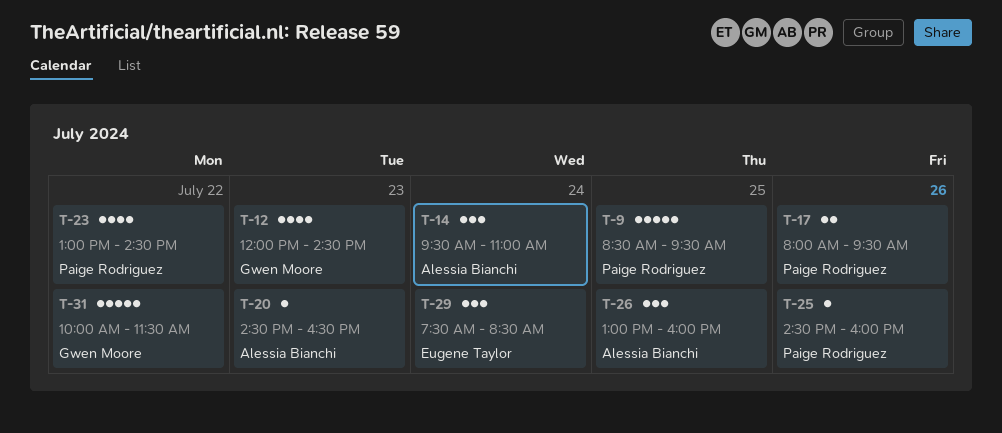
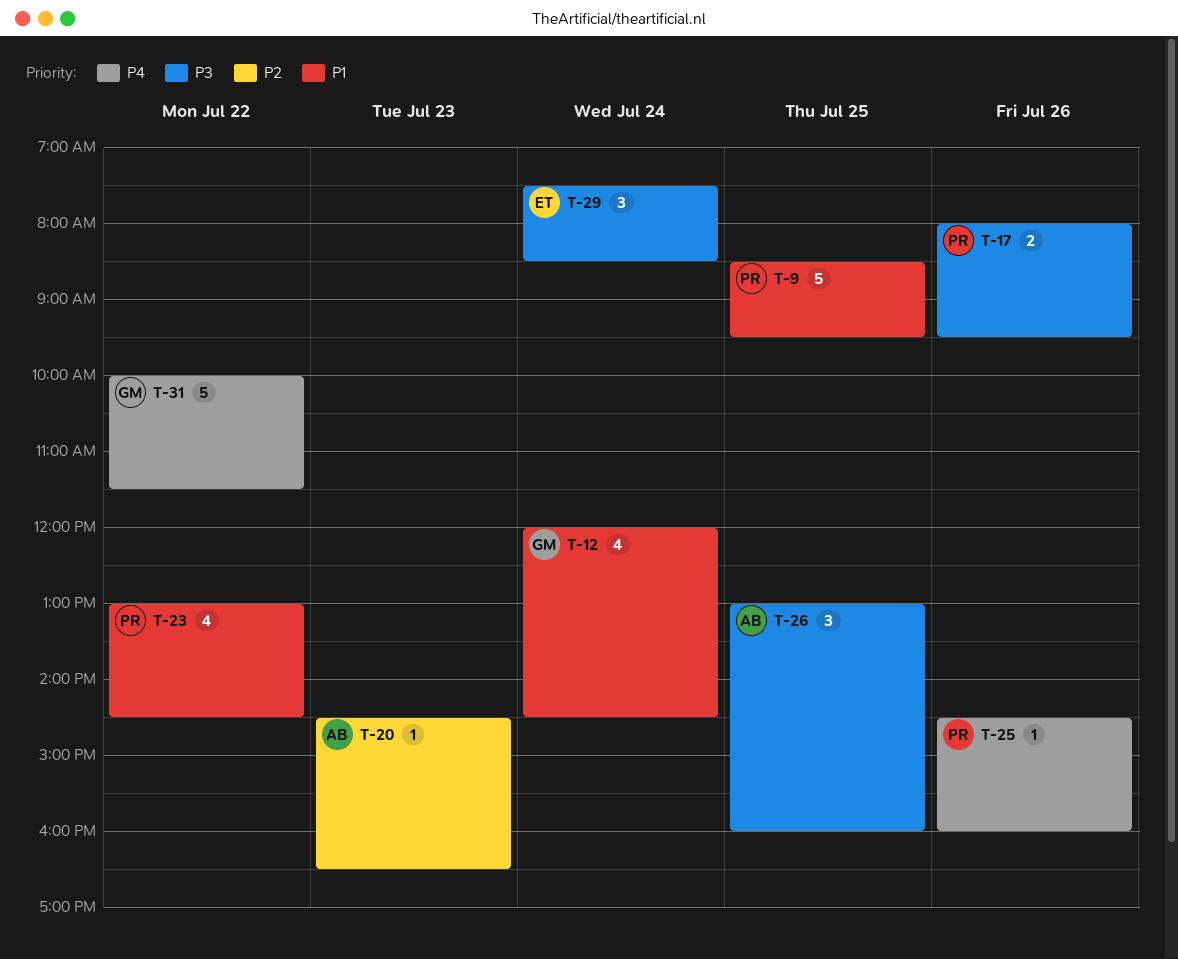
T-12, day: Jul 23 -> Jul 24
T-14: present -> none

